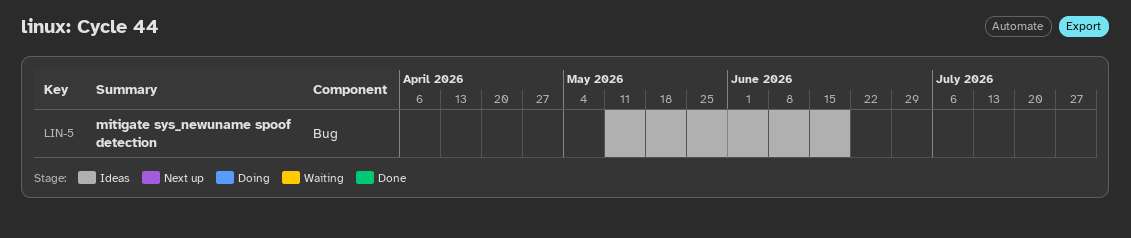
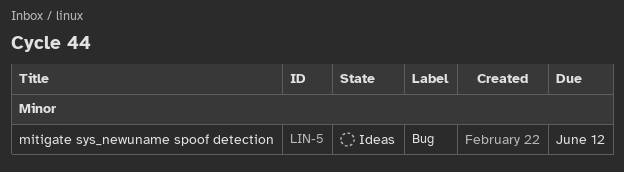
LIN-5, due: Jun 19 -> Jun 12

